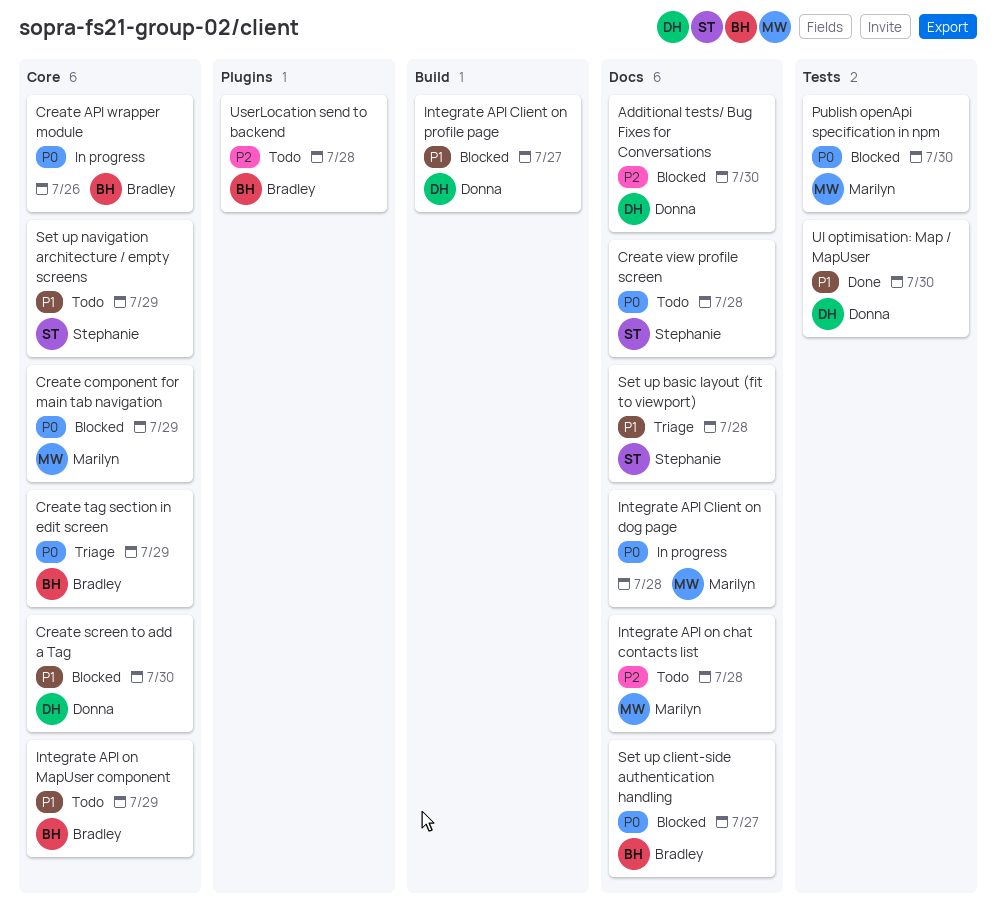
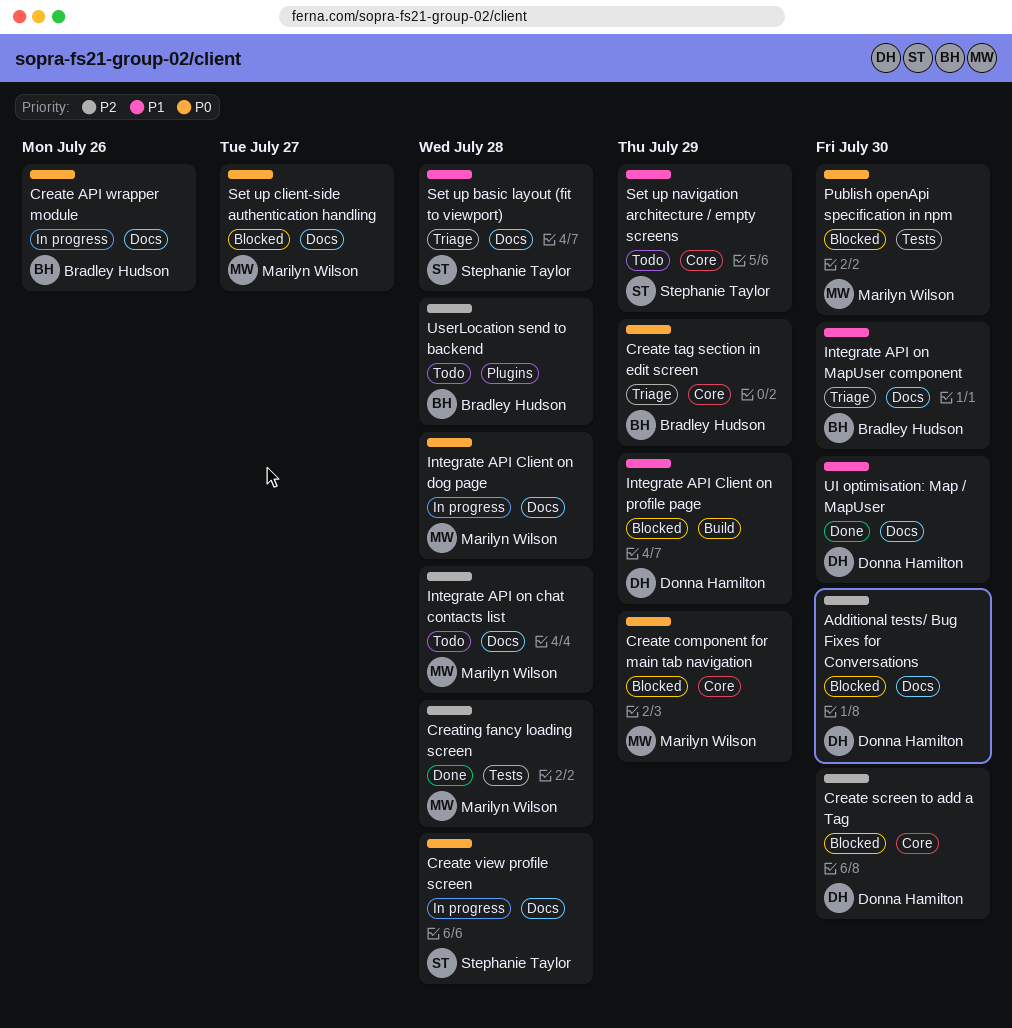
Create API wrapper module, label: Core -> Docs
Create screen to add a Tag, priority: P1 -> P2
Create view profile screen, status: Todo -> In progress
Creating fancy loading screen: none -> present
Integrate API Client on profile page, due: Jul 27 -> Jul 29
Integrate API on MapUser component, status: Todo -> Triage
Integrate API on MapUser component, label: Core -> Docs
Integrate API on MapUser component, due: Jul 29 -> Jul 30
Set up client-side authentication handling, owner: Bradley Hudson -> Marilyn Wilson
UI optimisation: Map / MapUser, label: Tests -> Docs

